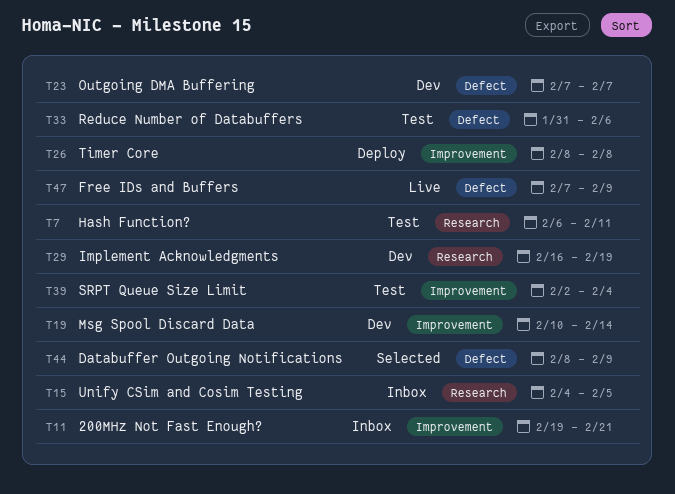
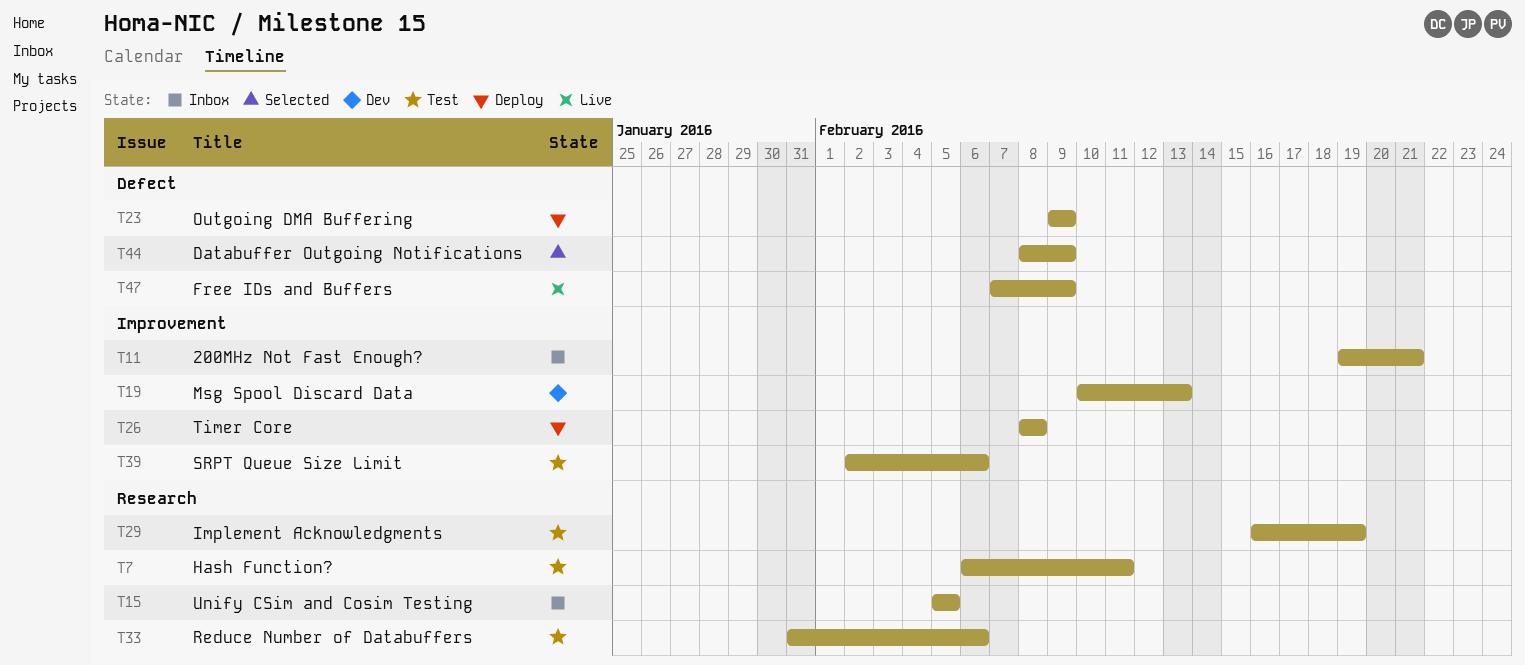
T15, start: Feb 4 -> Feb 5
T19, due: Feb 14 -> Feb 13
T23, status: Dev -> Deploy
T23, start: Feb 7 -> Feb 9
T23, due: Feb 7 -> Feb 9
T29, status: Dev -> Test
T33, label: Defect -> Research
T39, due: Feb 4 -> Feb 6

